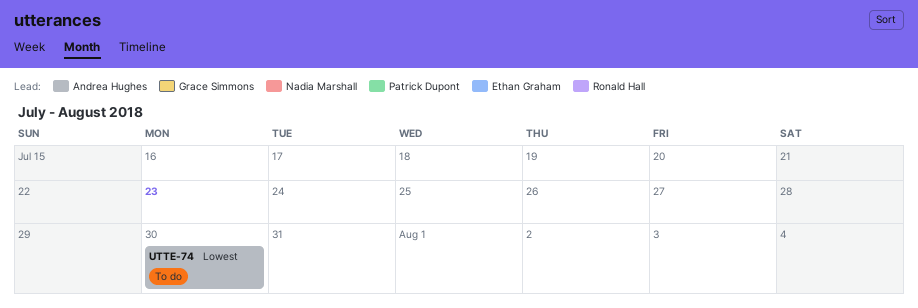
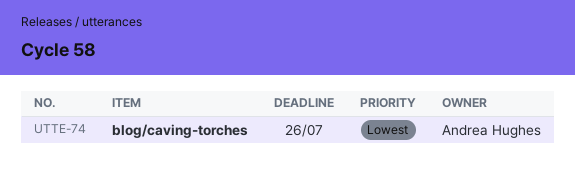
UTTE-74, due: Jul 30 -> Jul 26

